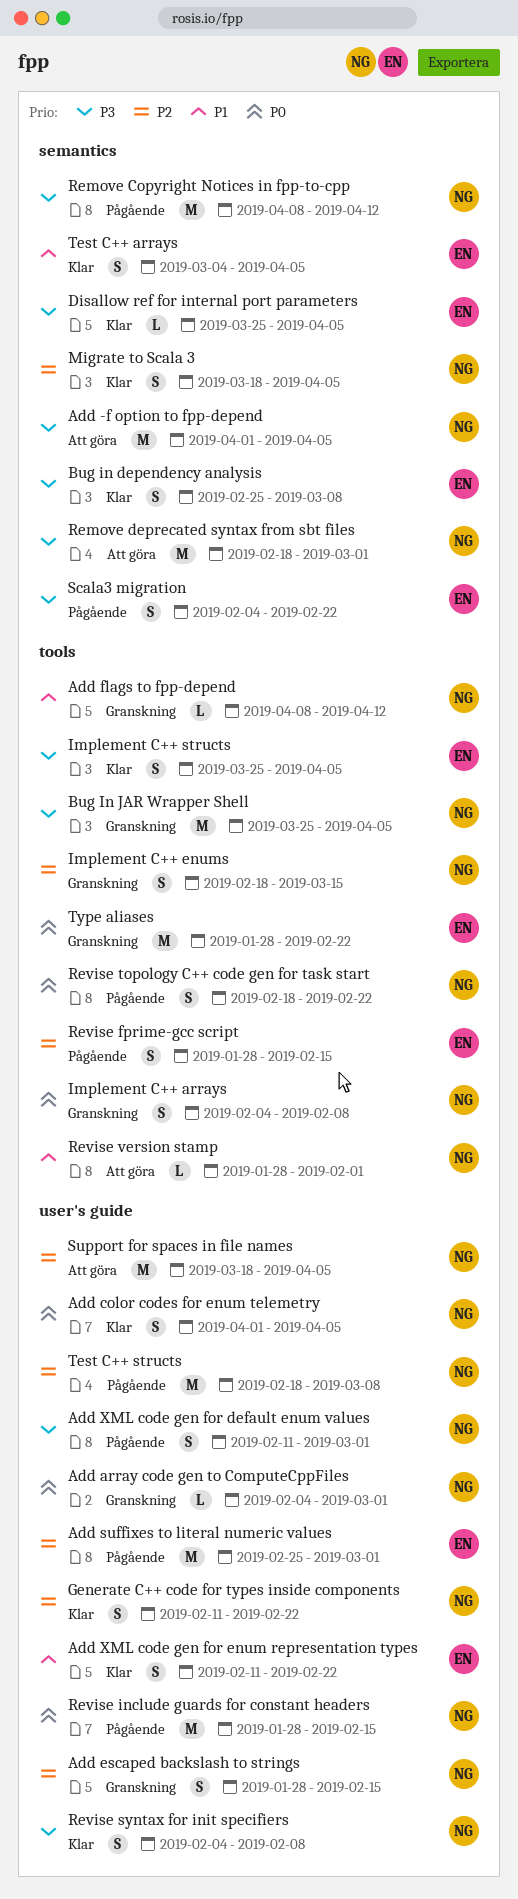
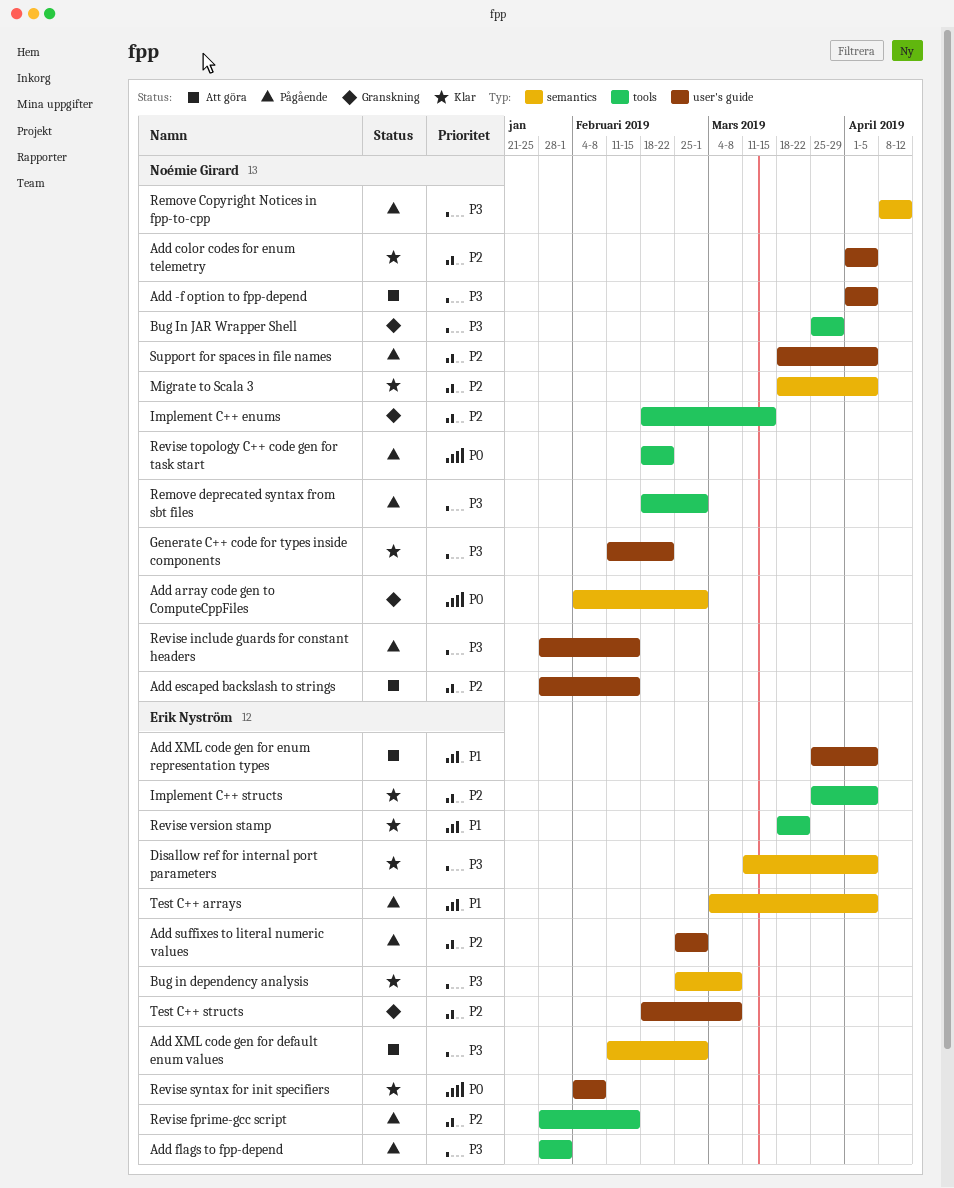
Add -f option to fpp-depend, label: semantics -> user's guide
Add array code gen to ComputeCppFiles, label: user's guide -> semantics
Add color codes for enum telemetry, priority: P0 -> P2
Add escaped backslash to strings, status: Granskning -> Att göra
Add flags to fpp-depend, status: Granskning -> Pågående
Add flags to fpp-depend, owner: Noémie Girard -> Erik Nyström
Add flags to fpp-depend, priority: P1 -> P3
Add flags to fpp-depend, start: Apr 8 -> Jan 28
Add flags to fpp-depend, due: Apr 12 -> Feb 1
Add XML code gen for default enum values, status: Pågående -> Att göra
Add XML code gen for default enum values, owner: Noémie Girard -> Erik Nyström
Add XML code gen for default enum values, label: user's guide -> semantics
Add XML code gen for enum representation types, status: Klar -> Att göra
Add XML code gen for enum representation types, start: Feb 11 -> Mar 25
Add XML code gen for enum representation types, due: Feb 22 -> Apr 5
Bug In JAR Wrapper Shell, due: Apr 5 -> Mar 29
Disallow ref for internal port parameters, start: Mar 25 -> Mar 11
Generate C++ code for types inside components, priority: P2 -> P3
Implement C++ arrays: present -> none
Implement C++ structs, priority: P3 -> P2
Remove deprecated syntax from sbt files, status: Att göra -> Pågående
Remove deprecated syntax from sbt files, label: semantics -> tools
Revise include guards for constant headers, priority: P0 -> P3
Revise syntax for init specifiers, owner: Noémie Girard -> Erik Nyström
Revise syntax for init specifiers, priority: P3 -> P0
Revise version stamp, status: Att göra -> Klar
Revise version stamp, owner: Noémie Girard -> Erik Nyström
Revise version stamp, start: Jan 28 -> Mar 18
Revise version stamp, due: Feb 1 -> Mar 22
Scala3 migration: present -> none
Support for spaces in file names, status: Att göra -> Pågående
Test C++ arrays, status: Klar -> Pågående
Test C++ structs, status: Pågående -> Granskning
Test C++ structs, owner: Noémie Girard -> Erik Nyström
Type aliases: present -> none

